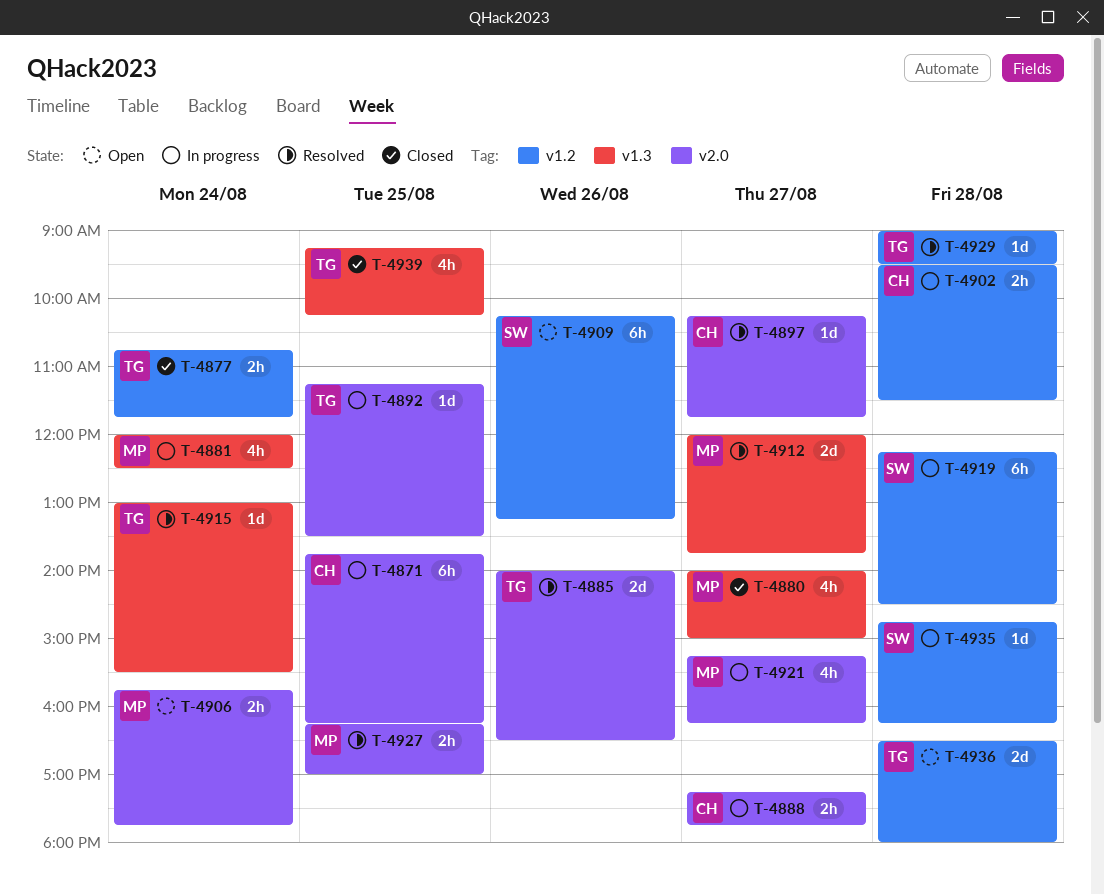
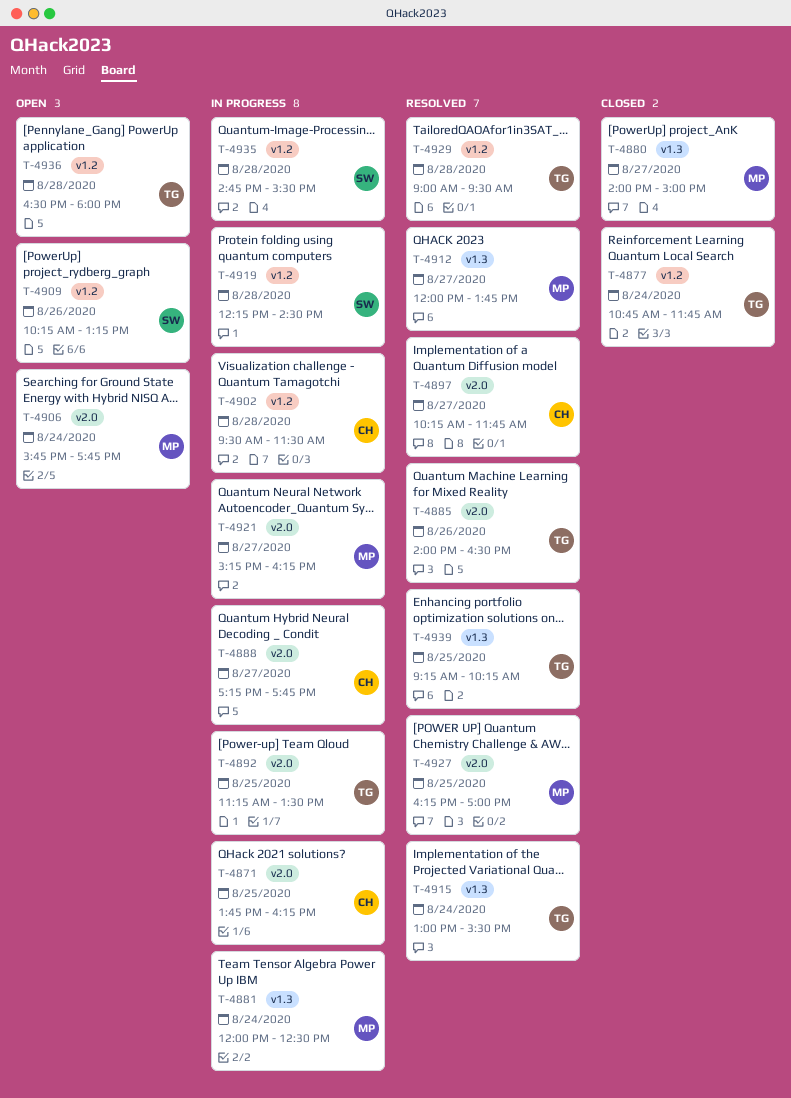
T-4935, ends: 16:15 -> 15:30
T-4939, status: Closed -> Resolved

